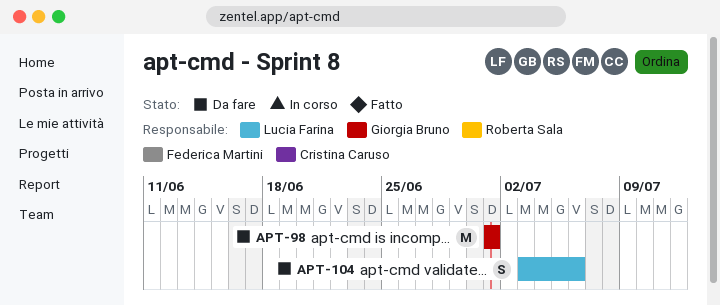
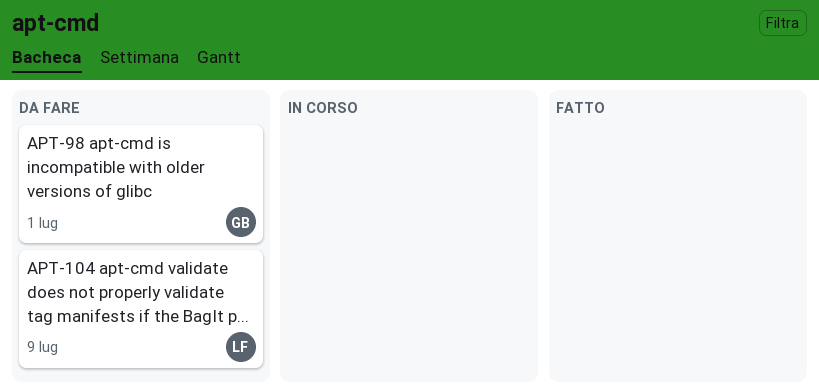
APT-104, due: Jul 6 -> Jul 9

